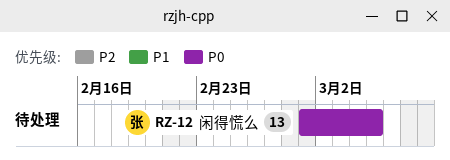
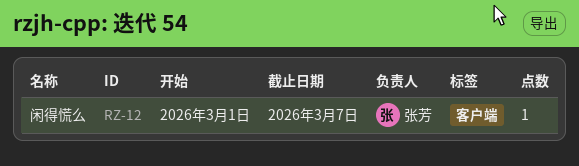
RZ-12, estimate: 13 -> 1
RZ-12, due: Mar 5 -> Mar 7

